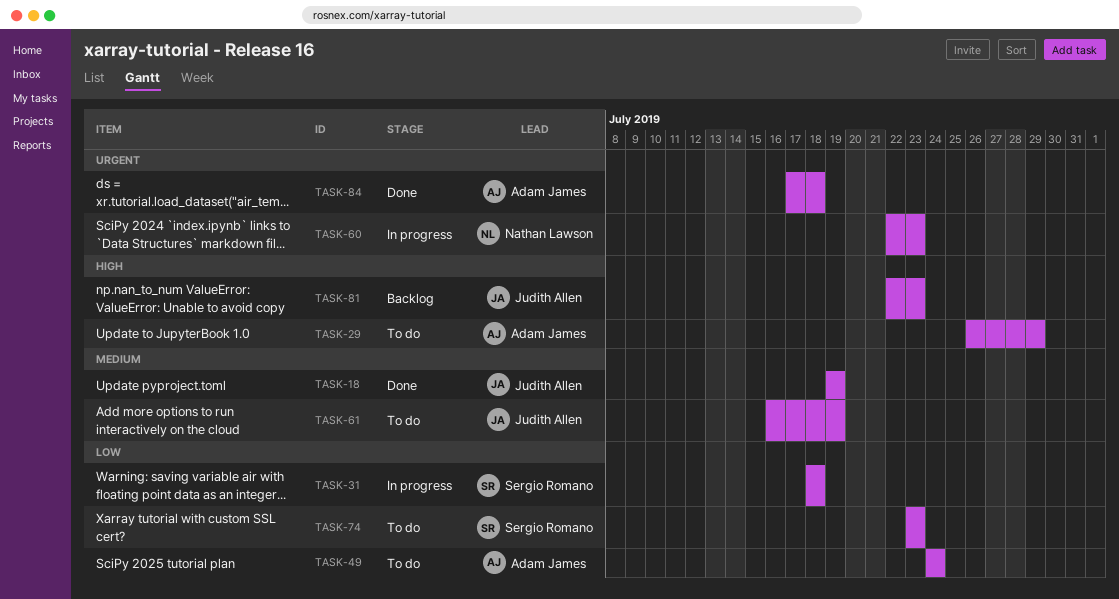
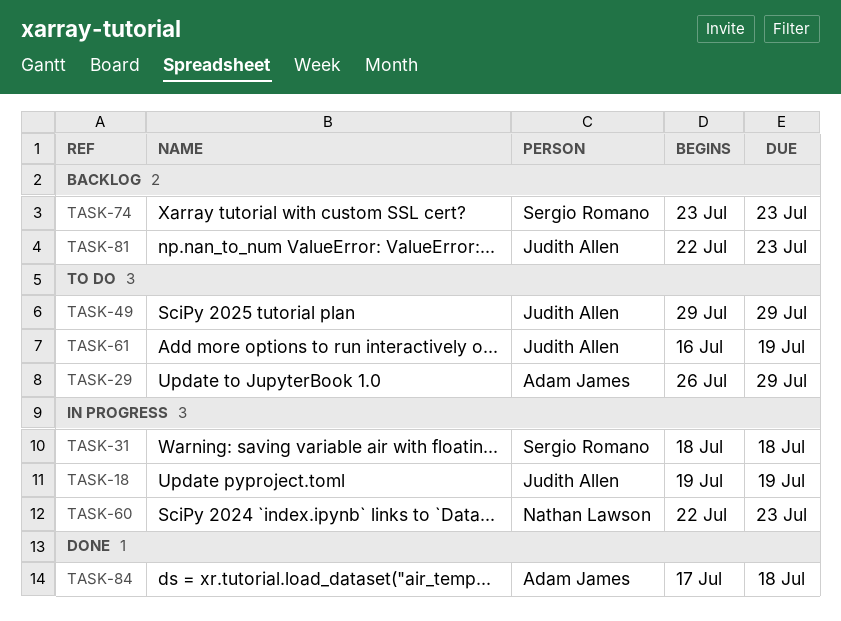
TASK-18, status: Done -> In progress
TASK-49, owner: Adam James -> Judith Allen
TASK-49, start: Jul 24 -> Jul 29
TASK-49, due: Jul 24 -> Jul 29
TASK-74, status: To do -> Backlog

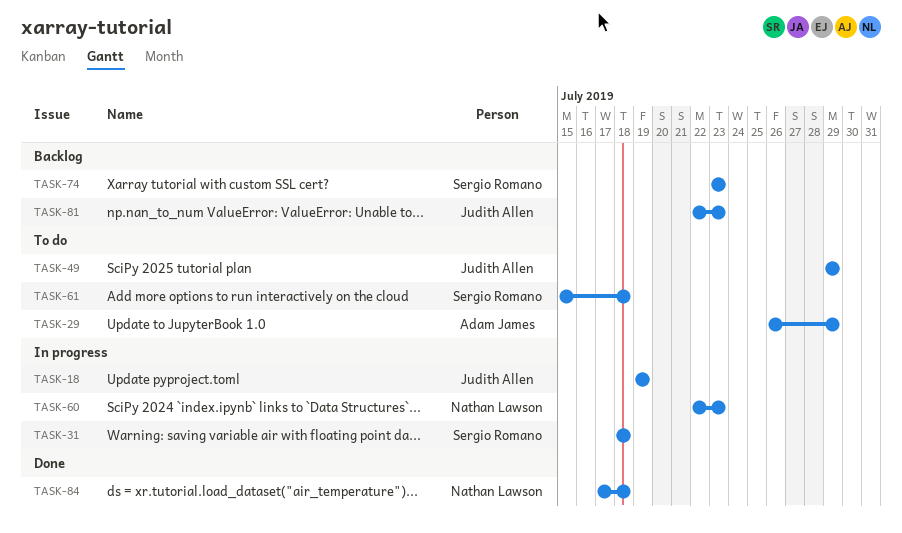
TASK-61, owner: Judith Allen -> Sergio Romano
TASK-61, start: Jul 16 -> Jul 15
TASK-61, due: Jul 19 -> Jul 18
TASK-84, owner: Adam James -> Nathan Lawson

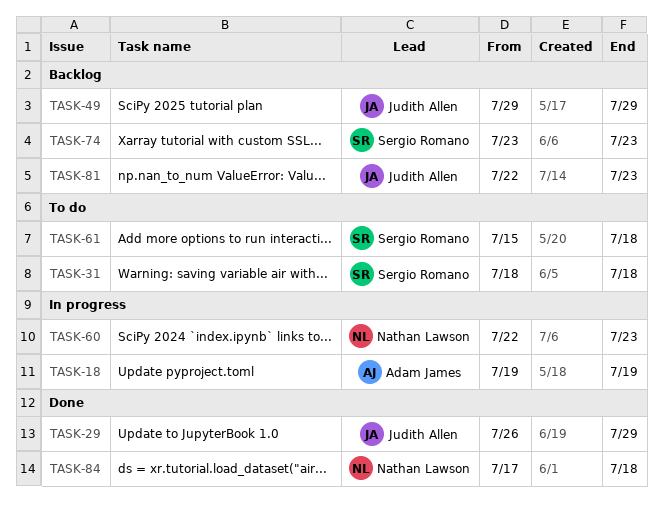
TASK-18, owner: Judith Allen -> Adam James
TASK-29, status: To do -> Done
TASK-29, owner: Adam James -> Judith Allen
TASK-31, status: In progress -> To do
TASK-49, status: To do -> Backlog

